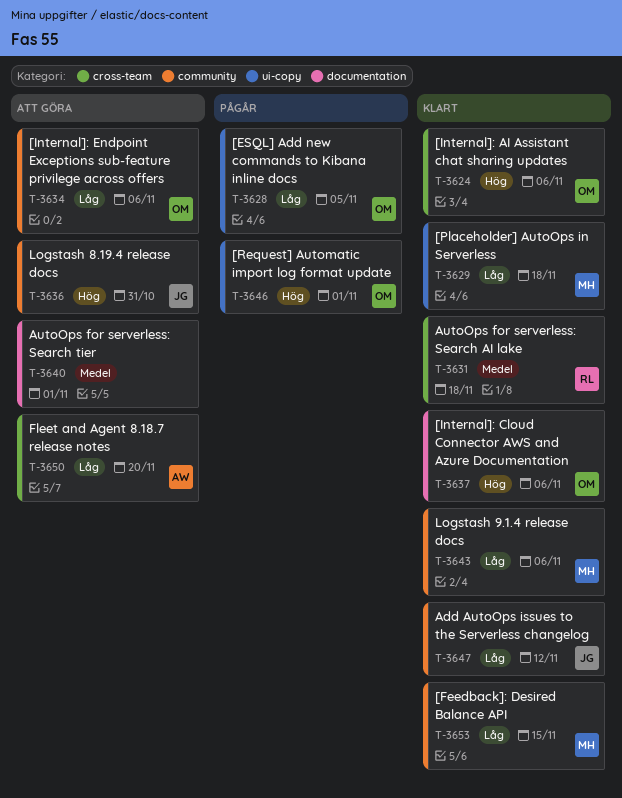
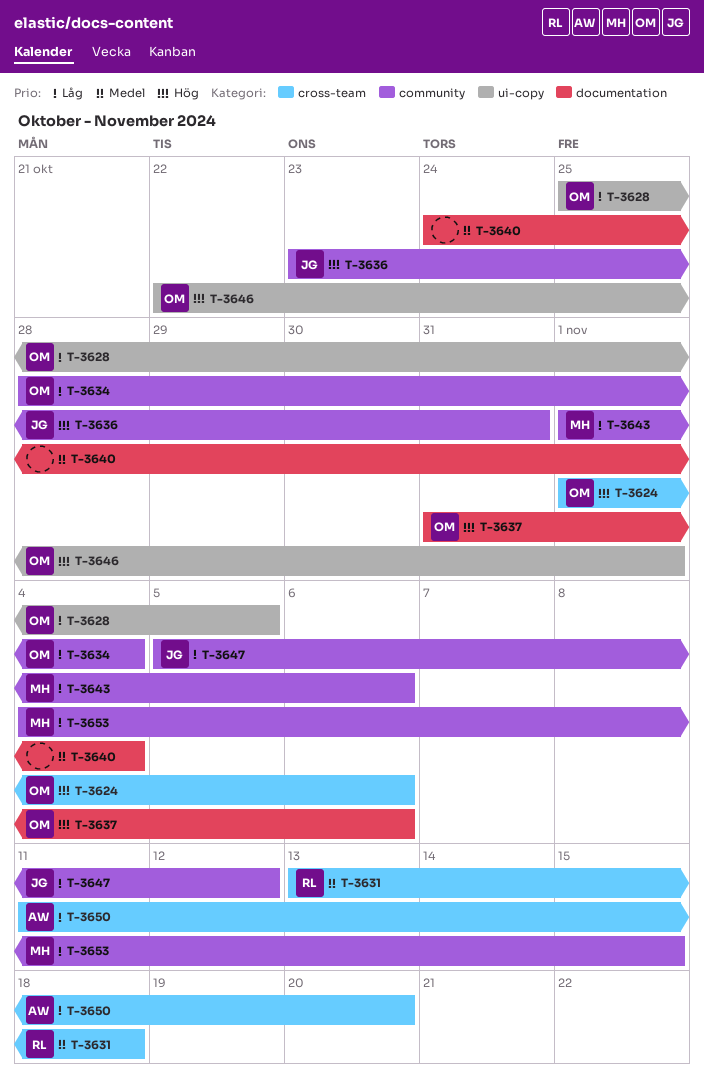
T-3629: present -> none
T-3634, due: Nov 6 -> Nov 4
T-3640, due: Nov 1 -> Nov 4

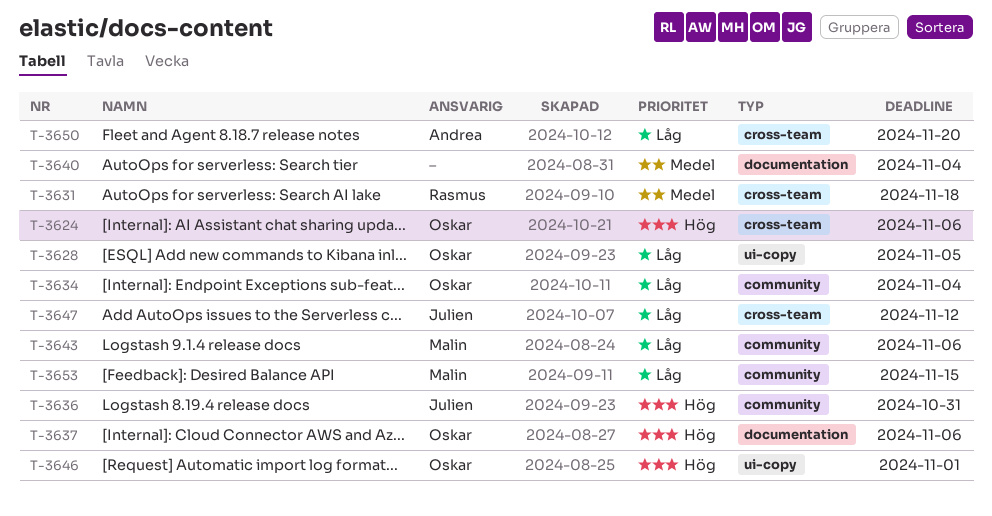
T-3647, label: community -> cross-team

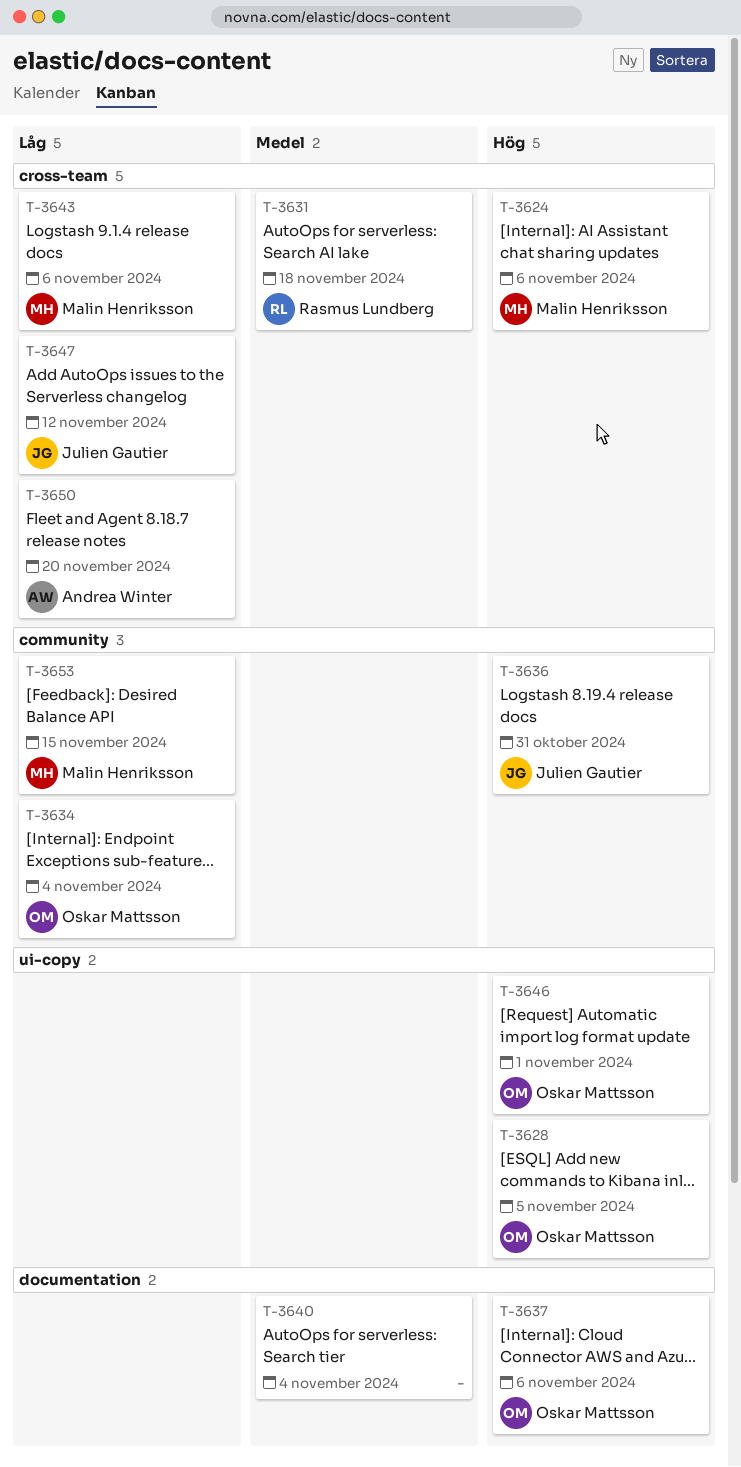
T-3624, owner: Oskar Mattsson -> Malin Henriksson
T-3628, priority: Låg -> Hög
T-3643, label: community -> cross-team

